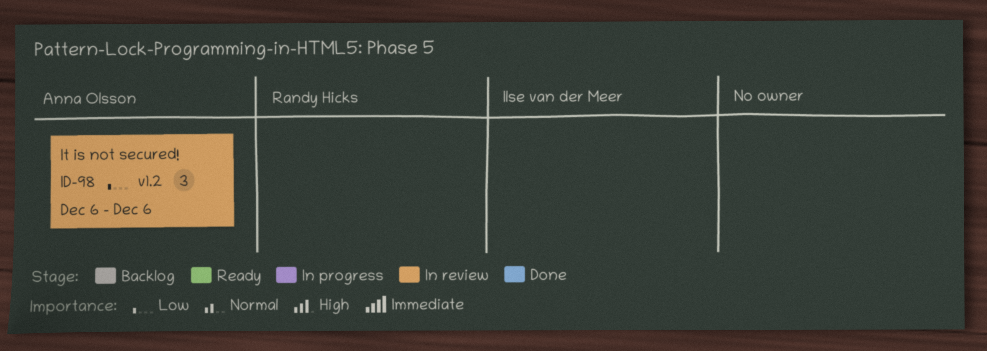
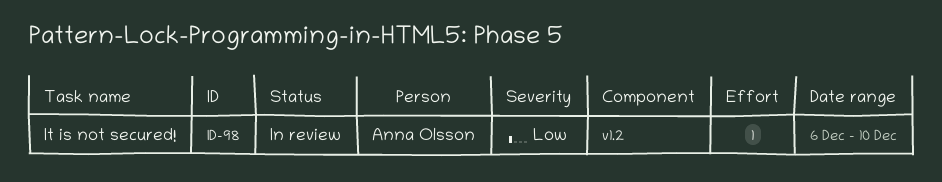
ID-98, estimate: 3 -> 1
ID-98, due: Dec 6 -> Dec 10

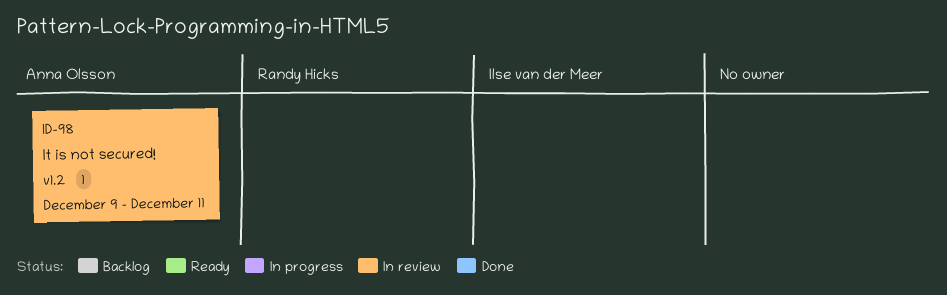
ID-98, start: Dec 6 -> Dec 9
ID-98, due: Dec 10 -> Dec 11

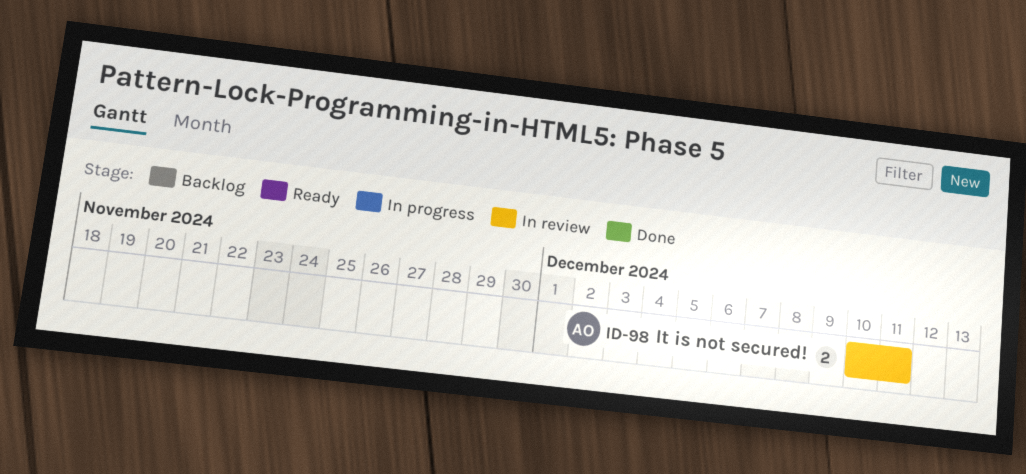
ID-98, estimate: 1 -> 2
ID-98, start: Dec 9 -> Dec 10

